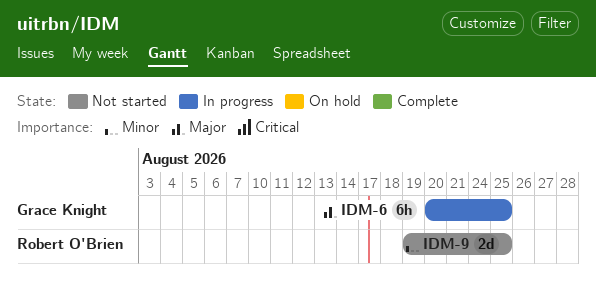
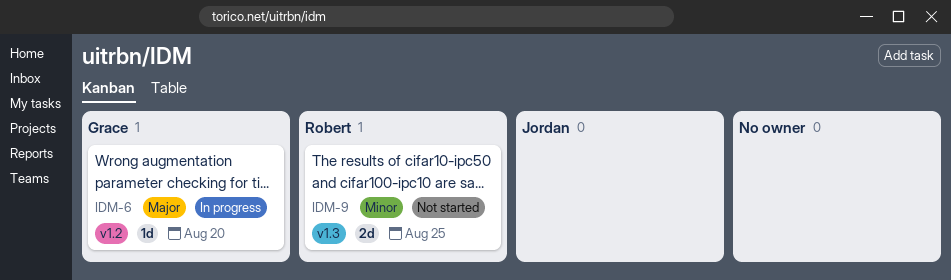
IDM-6, estimate: 6h -> 1d
IDM-6, due: Aug 25 -> Aug 20

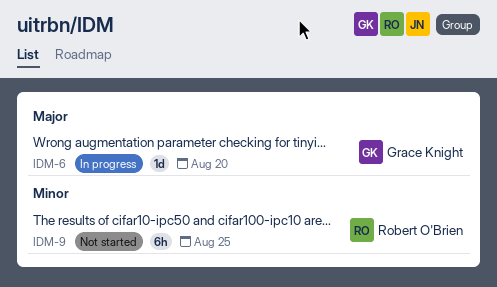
IDM-9, estimate: 2d -> 6h

